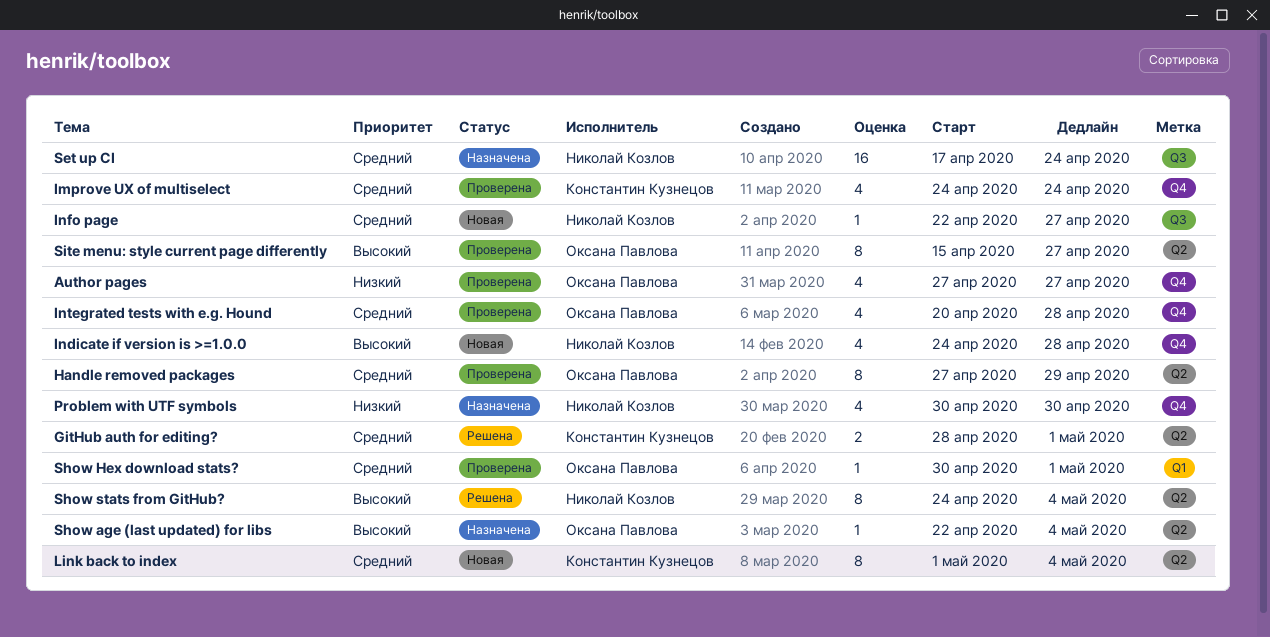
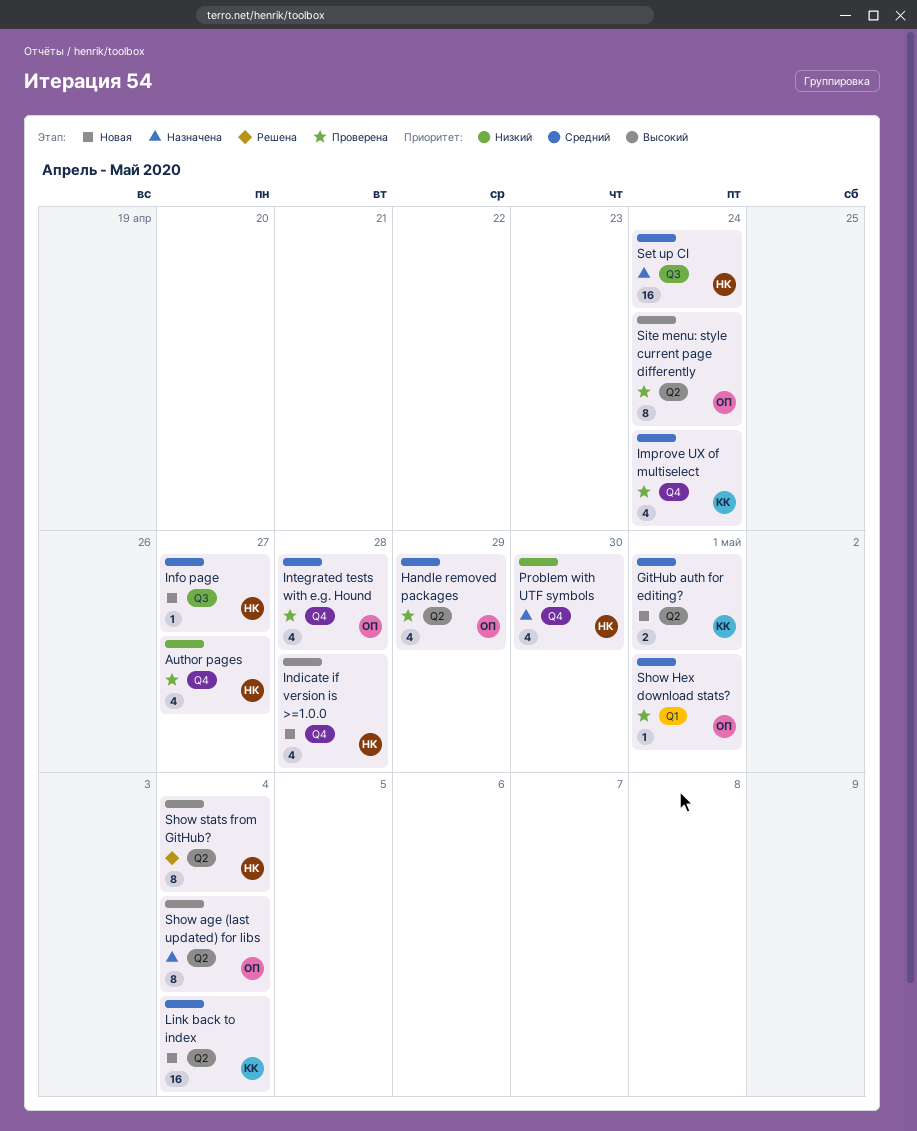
Author pages, owner: Оксана Павлова -> Николай Козлов
GitHub auth for editing?, status: Решена -> Новая
Handle removed packages, estimate: 8 -> 4
Link back to index, estimate: 8 -> 16
Show age (last updated) for libs, estimate: 1 -> 8
Site menu: style current page differently, due: Apr 27 -> Apr 24

